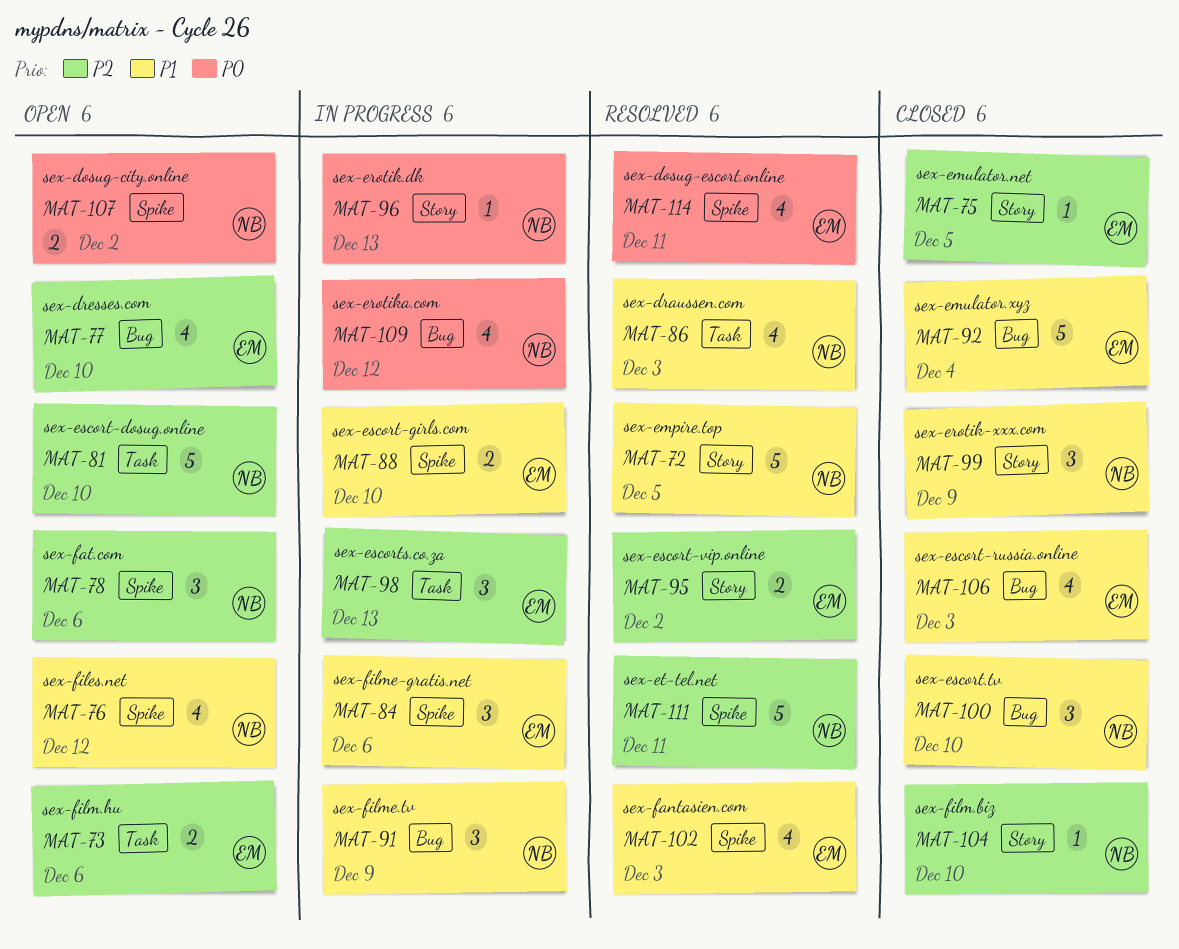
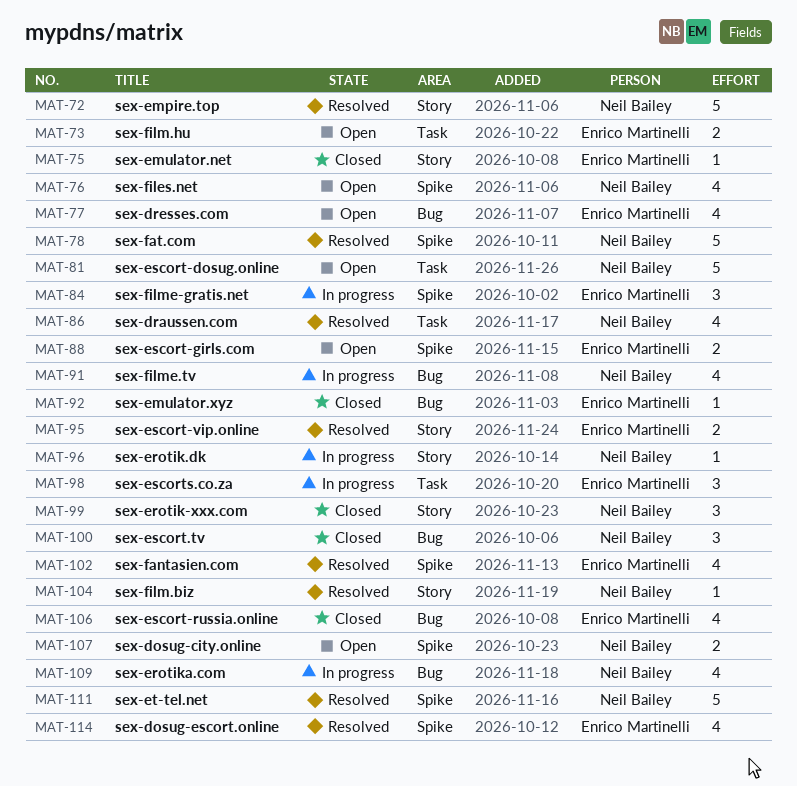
MAT-78, status: Open -> Resolved
MAT-78, estimate: 3 -> 5
MAT-88, status: In progress -> Open
MAT-91, estimate: 3 -> 4
MAT-92, estimate: 5 -> 1
MAT-104, status: Closed -> Resolved

